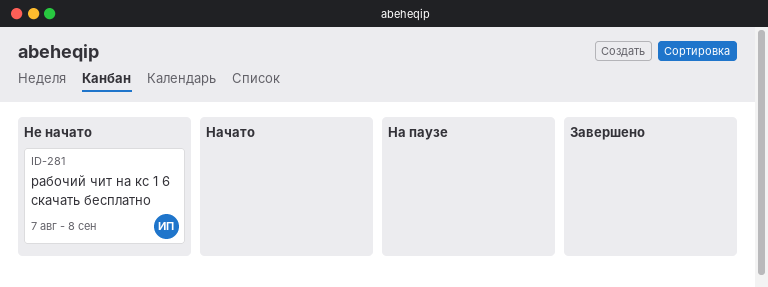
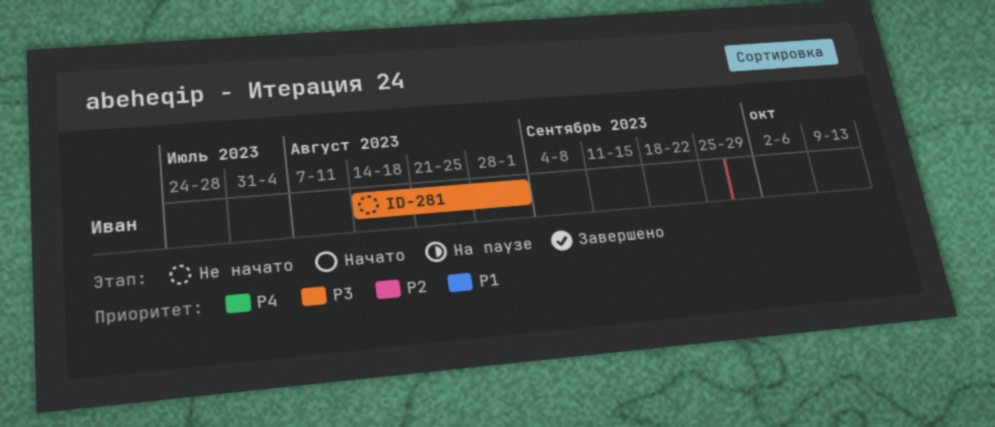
ID-281, start: Aug 7 -> Aug 14
ID-281, due: Sep 8 -> Sep 1

